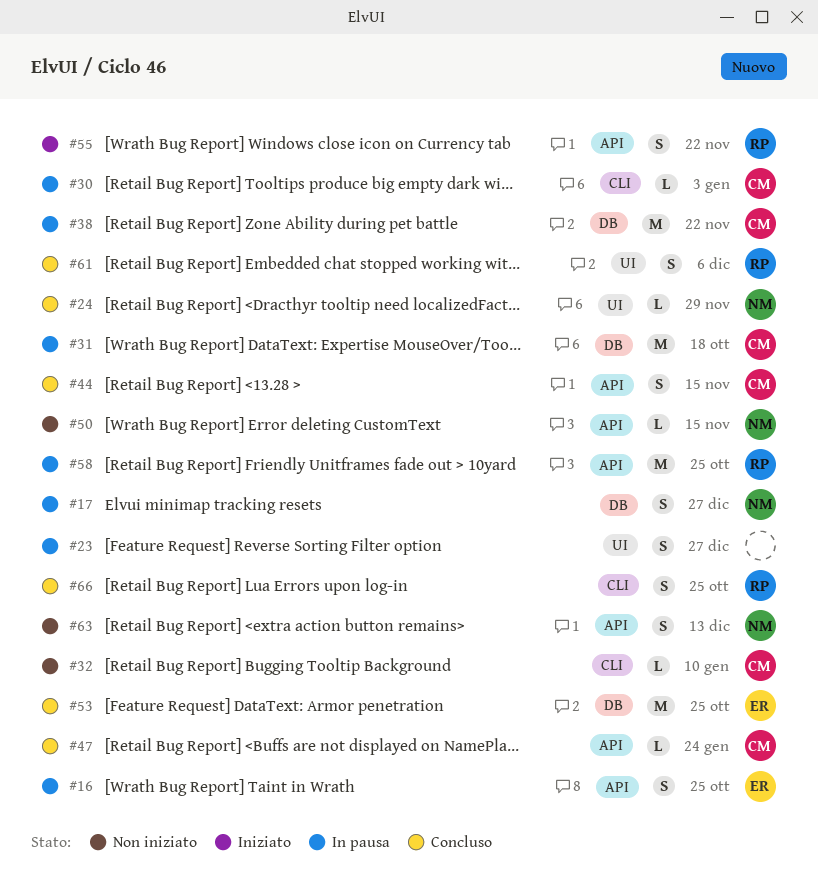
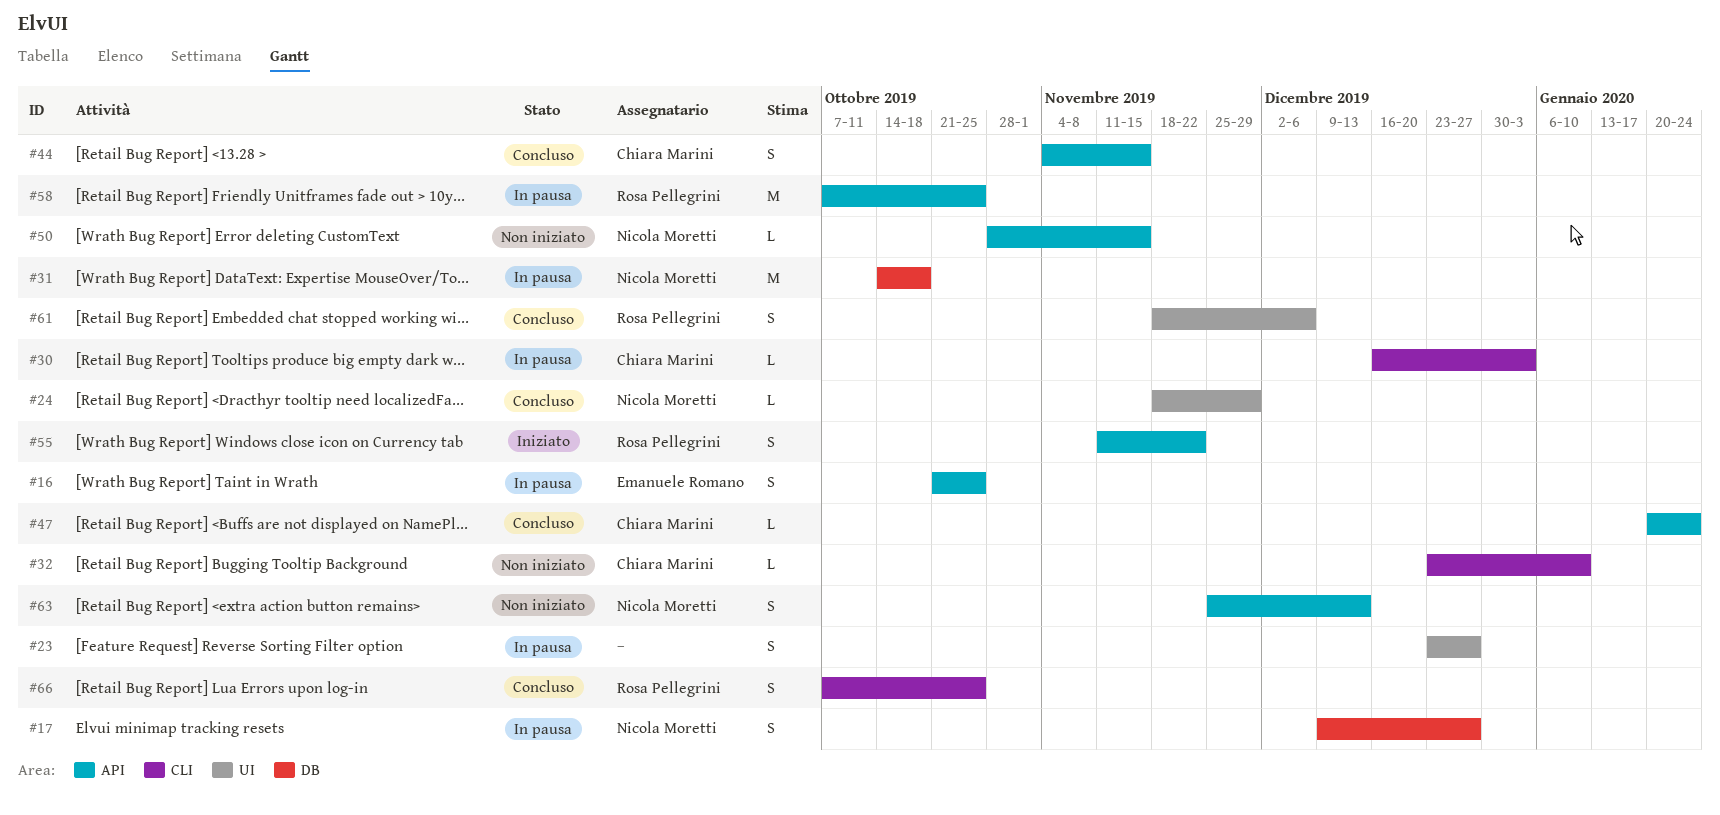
#31, owner: Chiara Marini -> Nicola Moretti
#38: present -> none
#53: present -> none

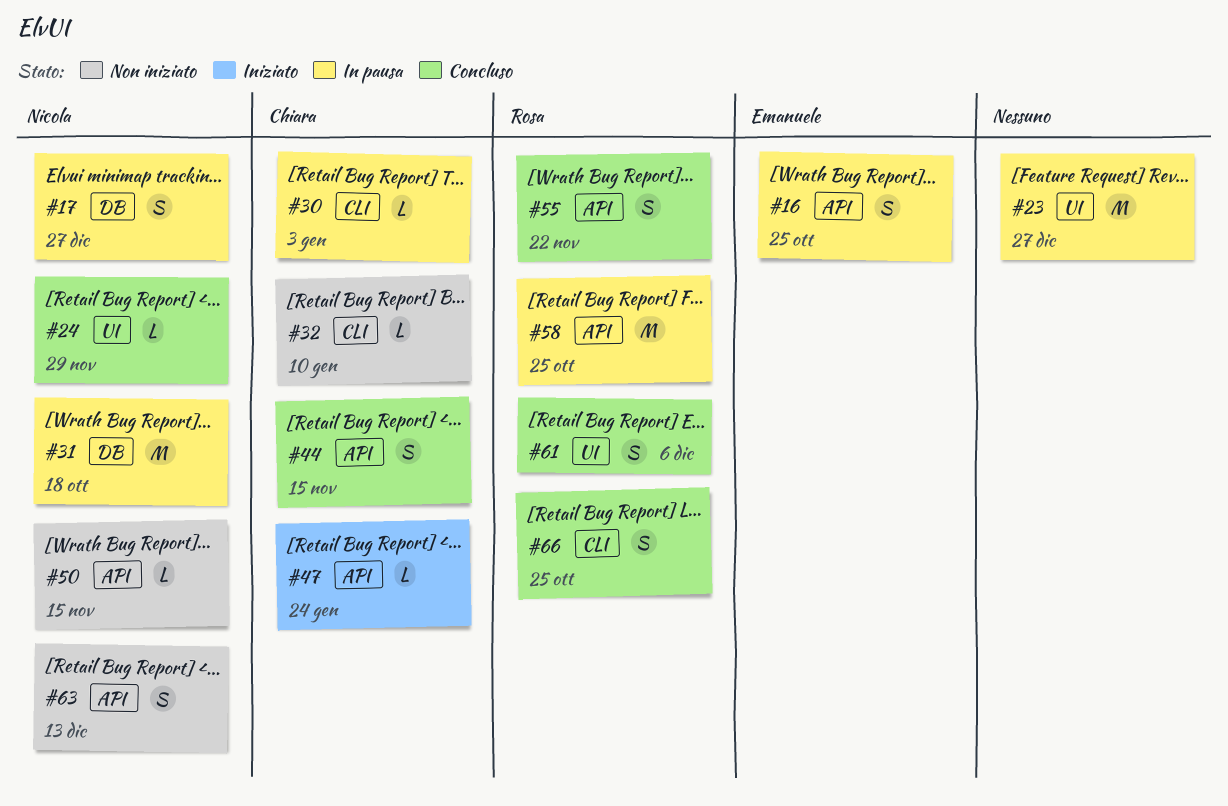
#23, estimate: S -> M
#47, status: Concluso -> Iniziato
#55, status: Iniziato -> Concluso

